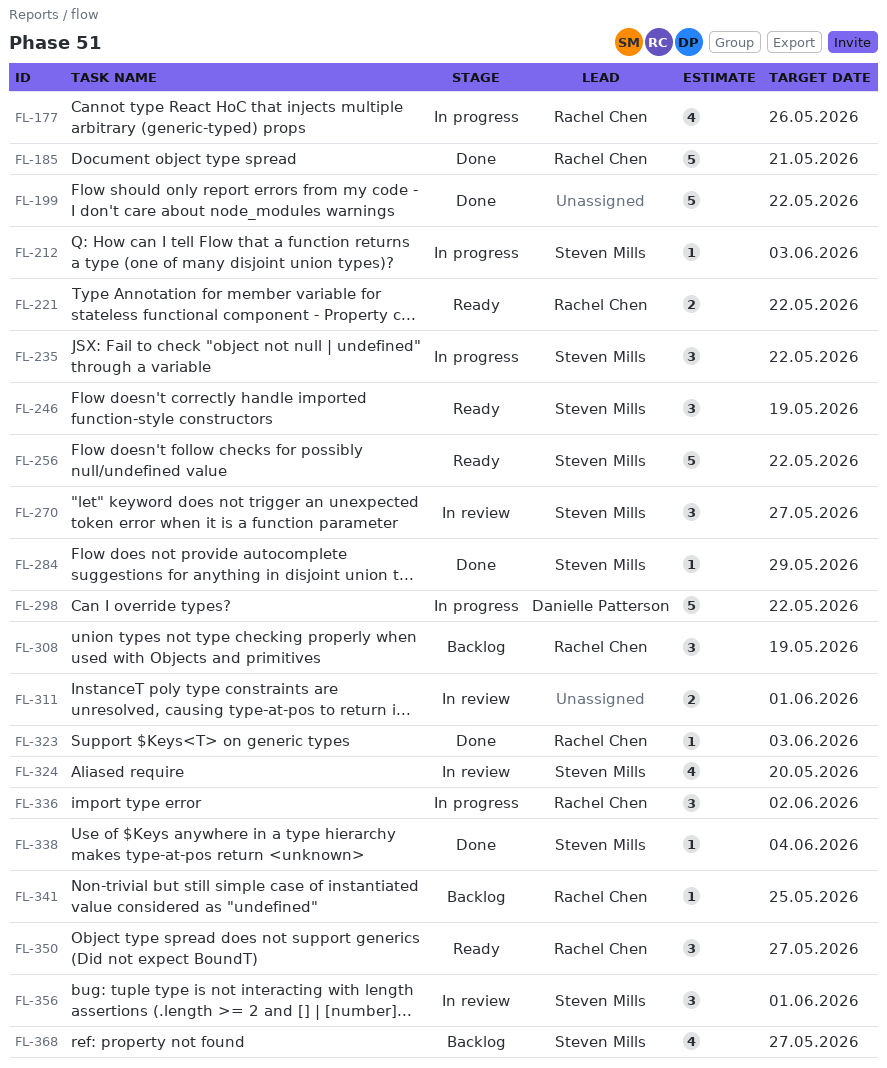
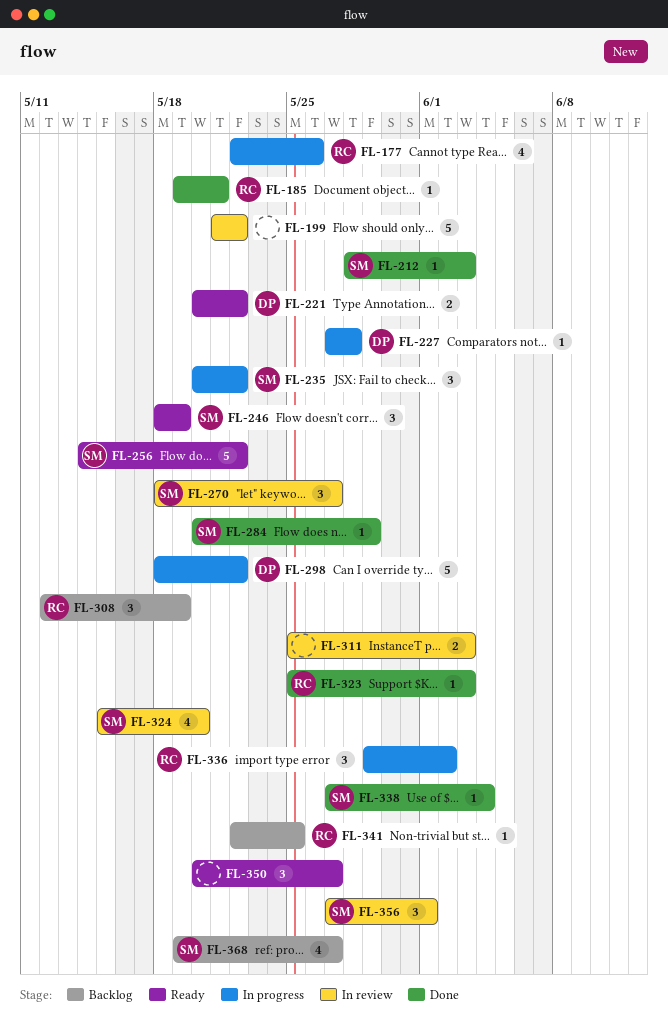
FL-185, estimate: 5 -> 1
FL-199, status: Done -> In review
FL-212, status: In progress -> Done
FL-221, owner: Rachel Chen -> Danielle Patterson
FL-227: none -> present
FL-311, due: Jun 1 -> Jun 3
FL-350, owner: Rachel Chen -> none

